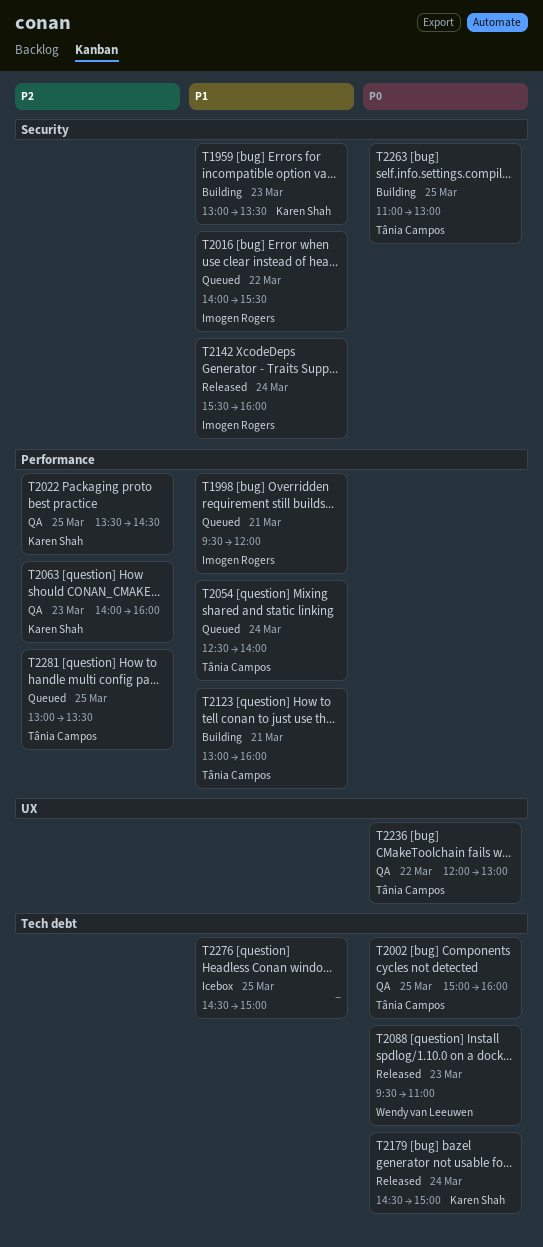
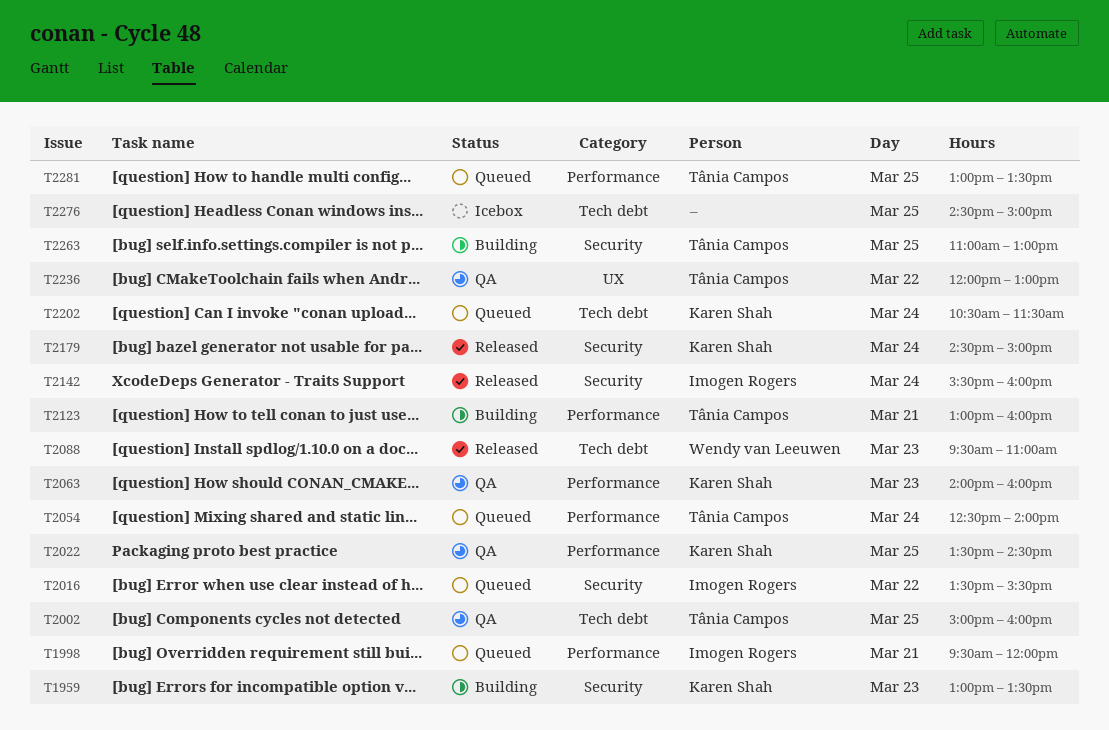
T2016, begins: 14:00 -> 13:30
T2179, label: Tech debt -> Security
T2202: none -> present

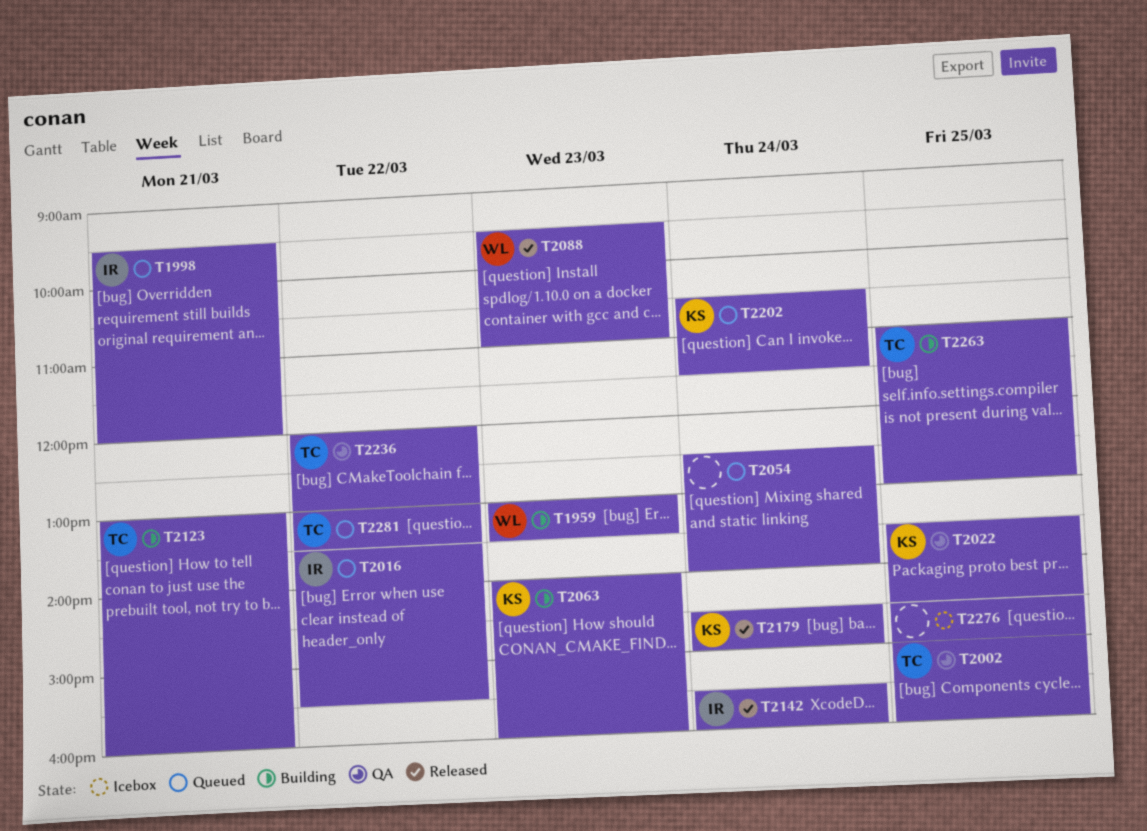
T1959, owner: Karen Shah -> Wendy van Leeuwen
T2054, owner: Tânia Campos -> none
T2063, status: QA -> Building
T2281, day: Mar 25 -> Mar 22

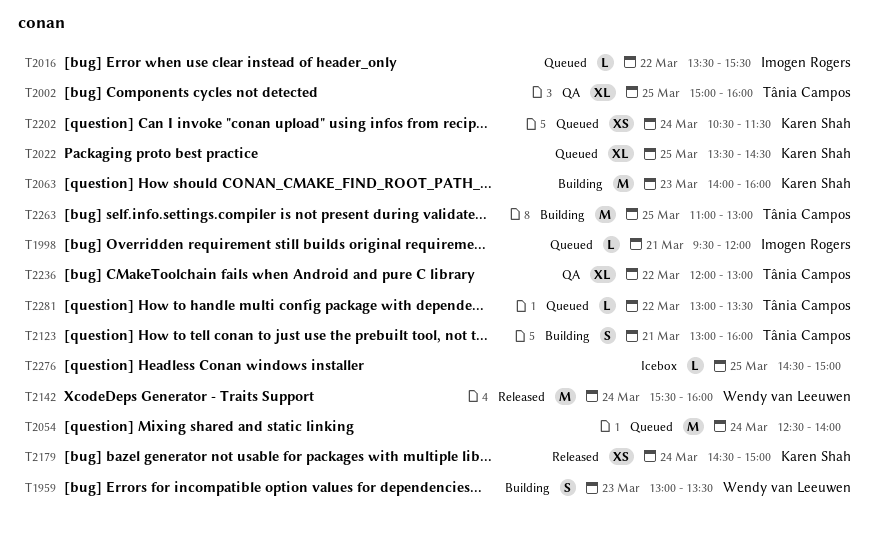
T2022, status: QA -> Queued
T2088: present -> none
T2142, owner: Imogen Rogers -> Wendy van Leeuwen

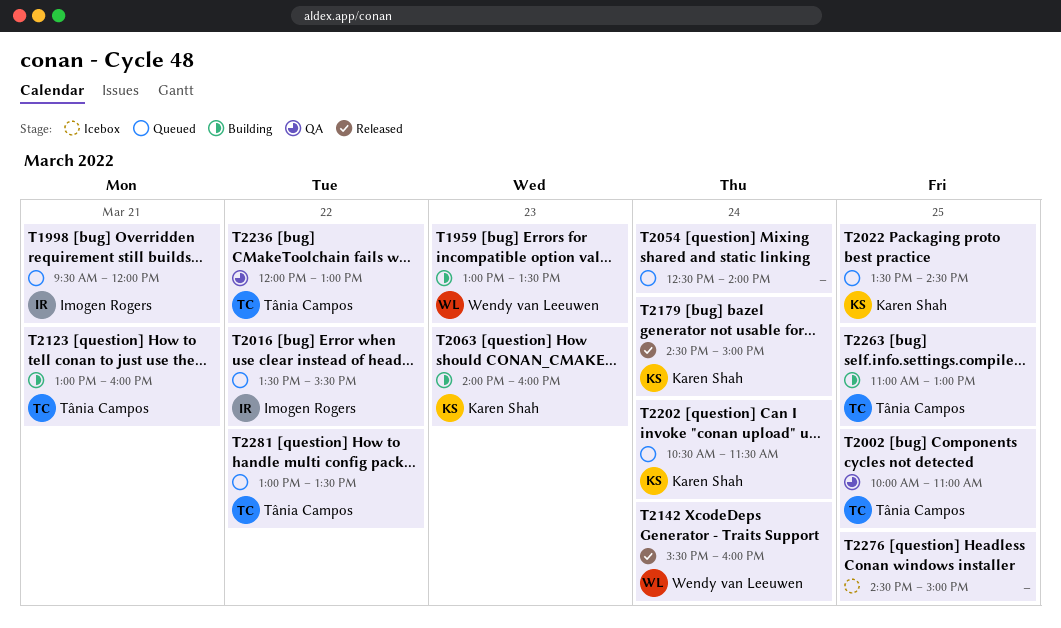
T2002, begins: 15:00 -> 10:00
T2002, ends: 16:00 -> 11:00

